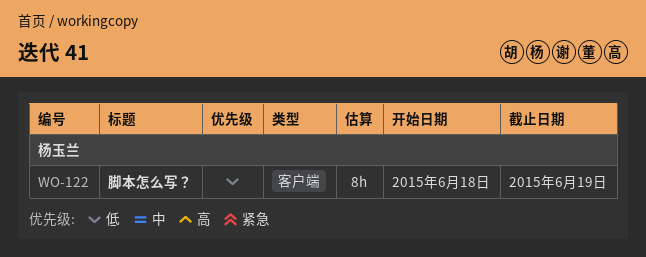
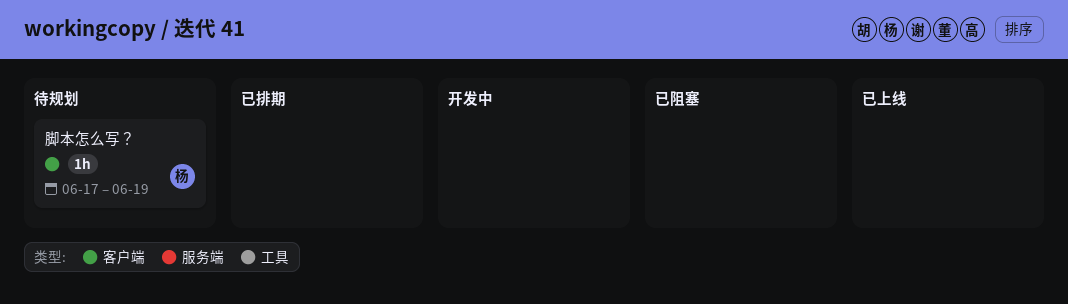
脚本怎么写？, estimate: 8h -> 1h
脚本怎么写？, start: Jun 18 -> Jun 17

